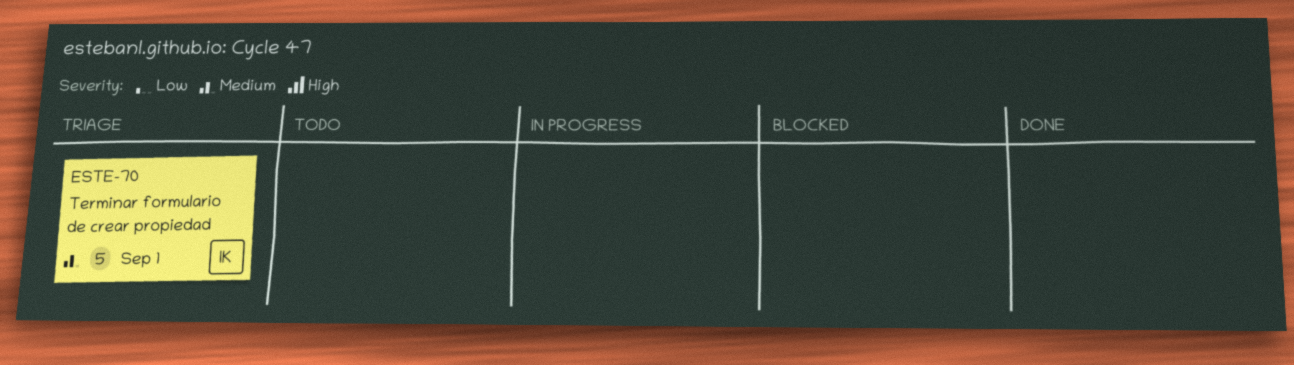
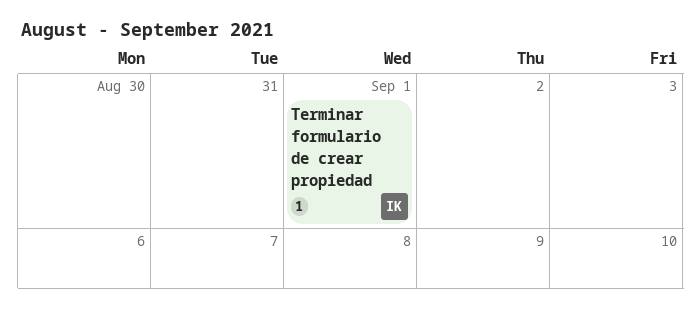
Terminar formulario de crear propiedad, estimate: 5 -> 1

